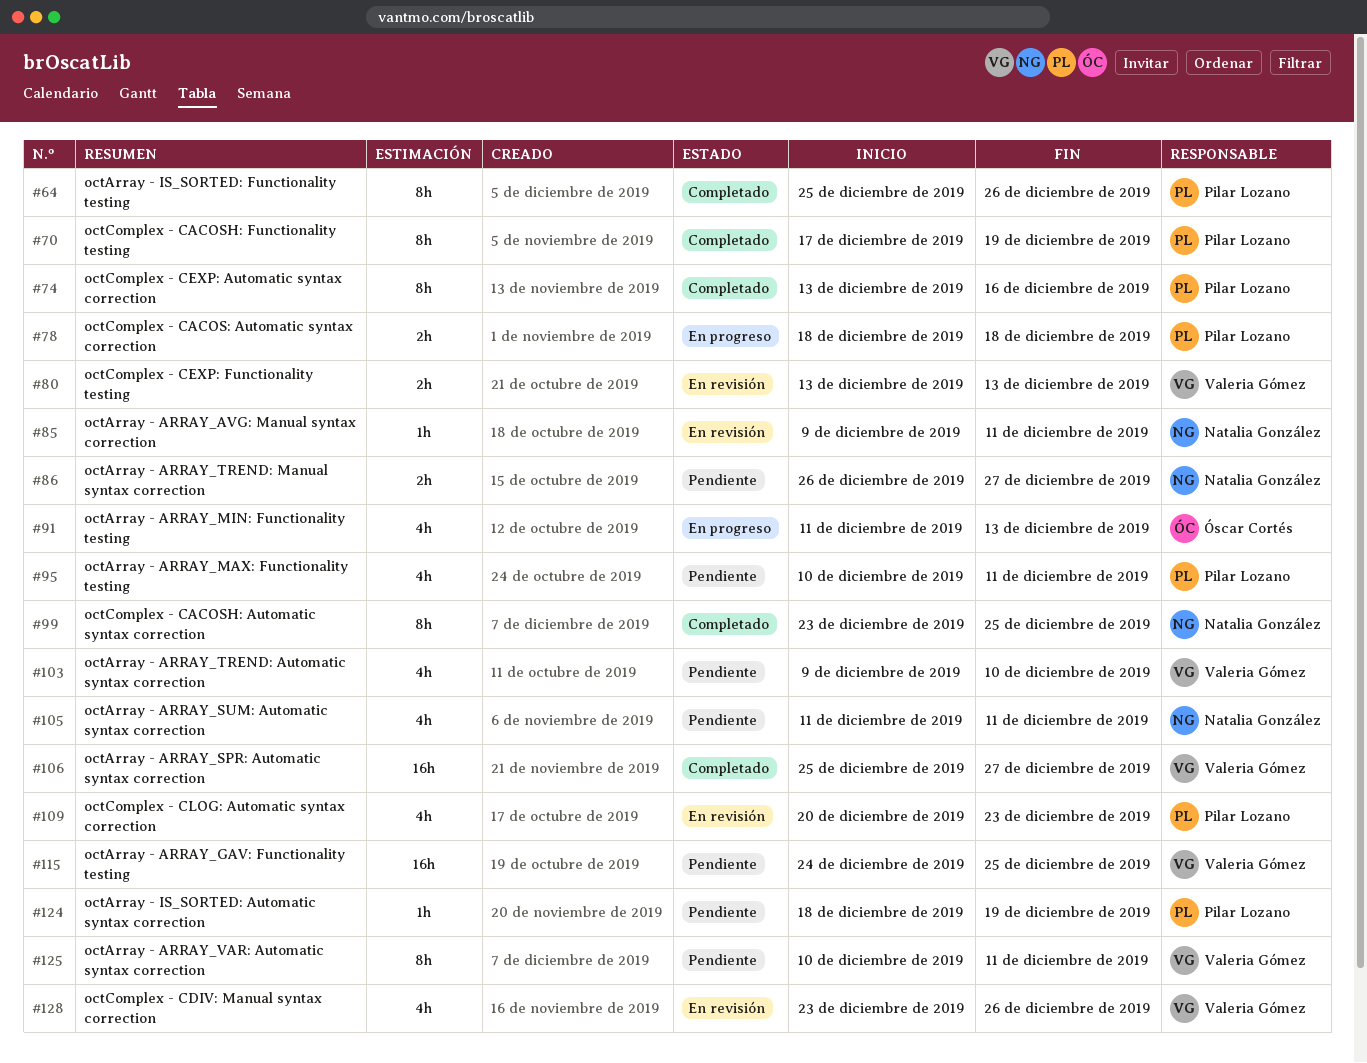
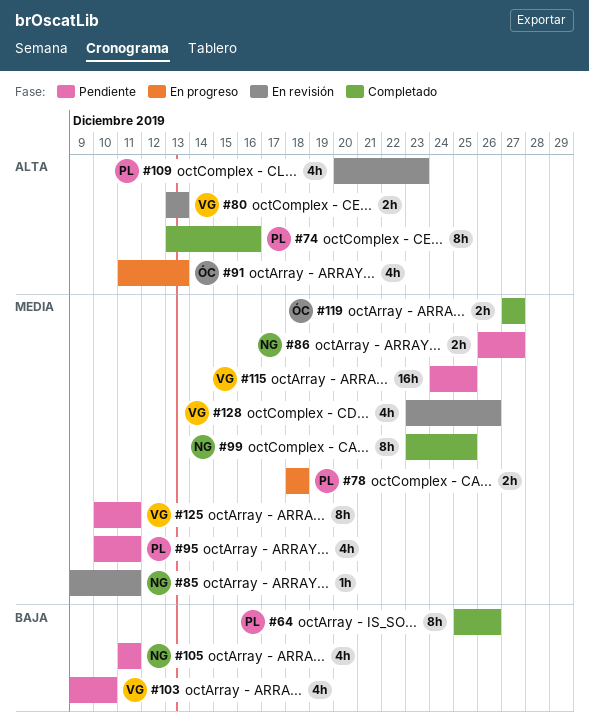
#70: present -> none
#106: present -> none
#119: none -> present
#124: present -> none

